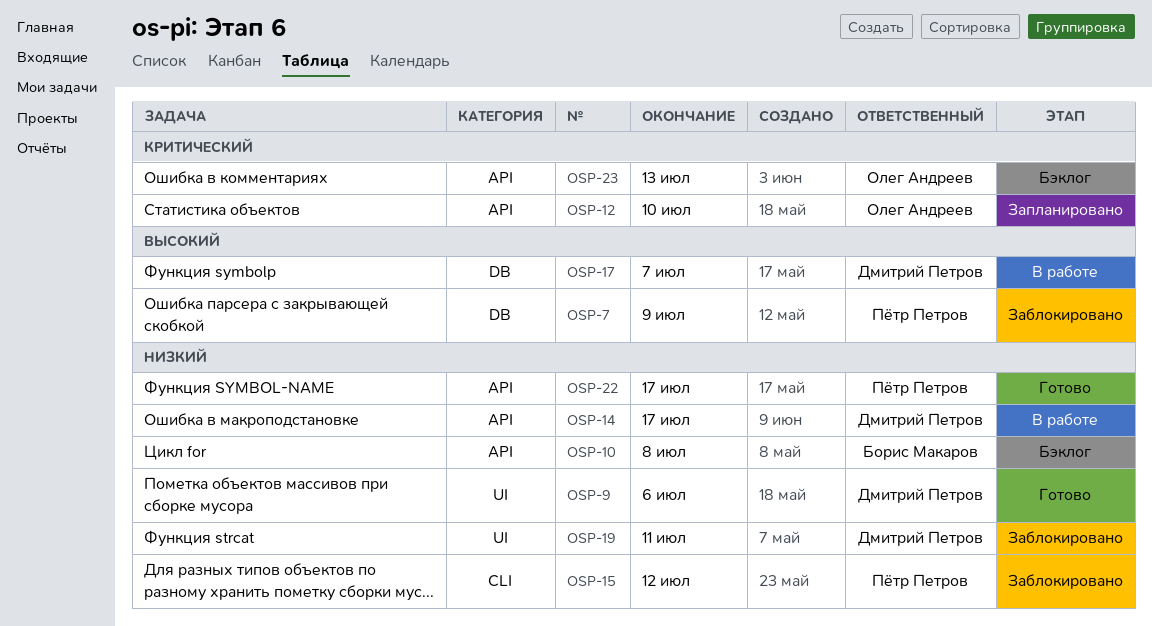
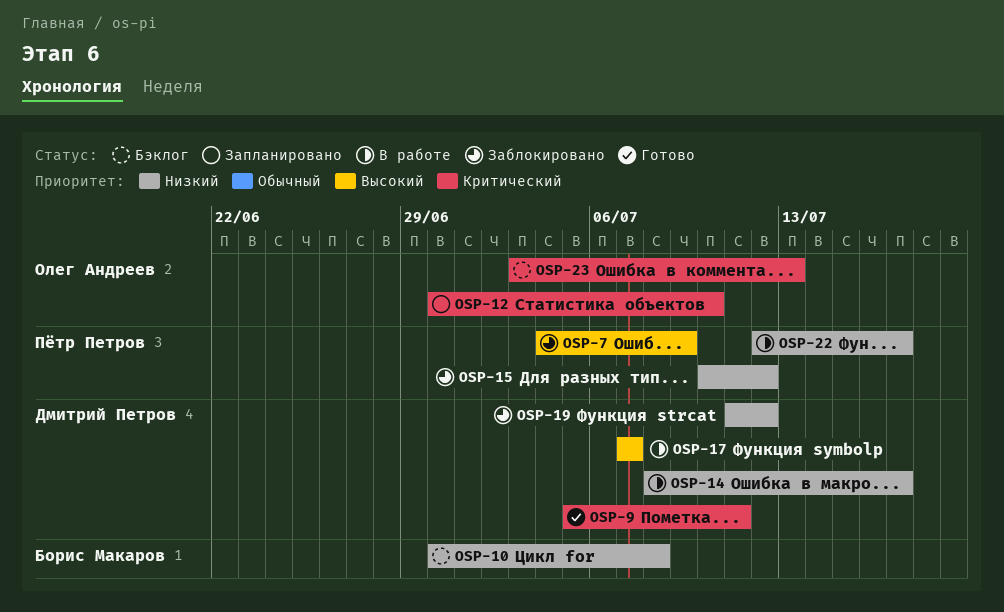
OSP-9, priority: Низкий -> Критический
OSP-9, due: Jul 6 -> Jul 11
OSP-19, due: Jul 11 -> Jul 12
OSP-22, status: Готово -> В работе

